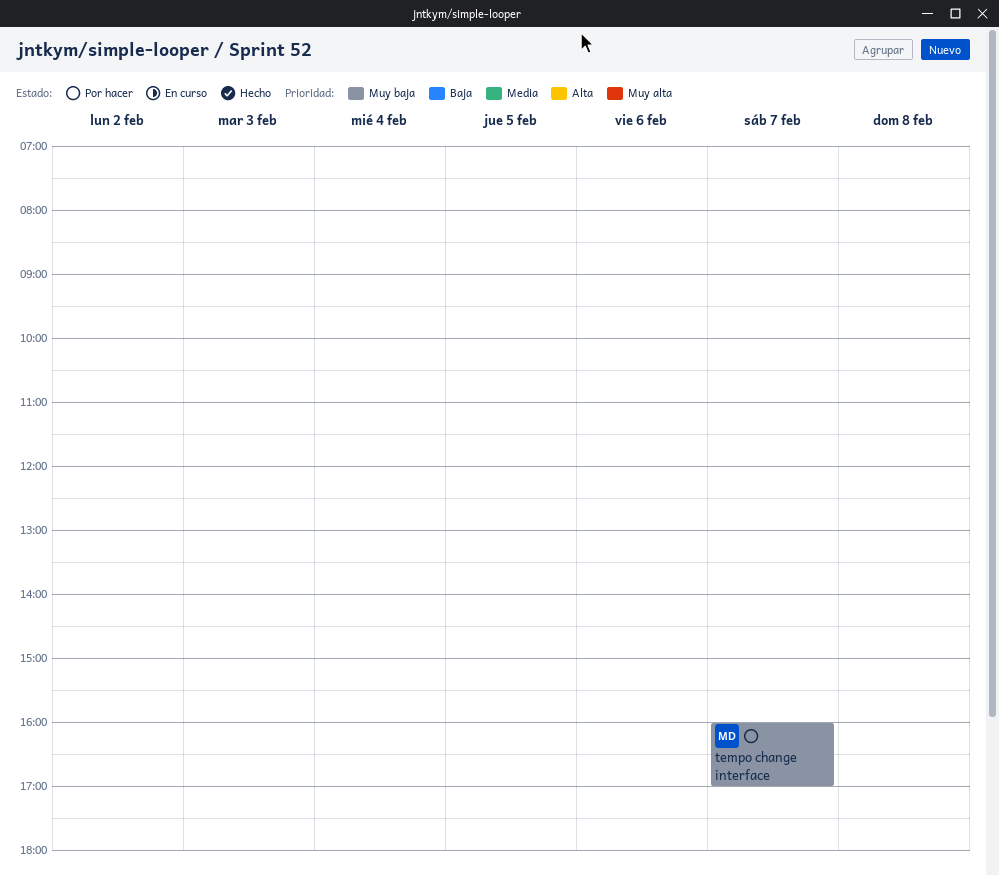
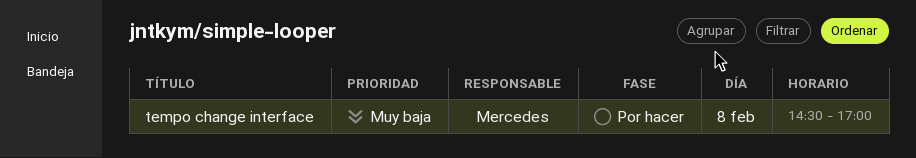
tempo change interface, day: Feb 7 -> Feb 8
tempo change interface, begins: 16:00 -> 14:30

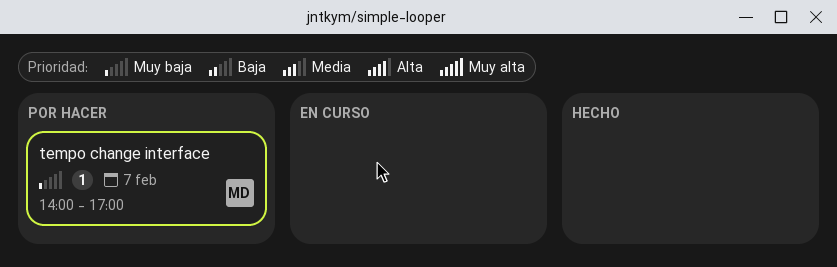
tempo change interface, day: Feb 8 -> Feb 7
tempo change interface, begins: 14:30 -> 14:00

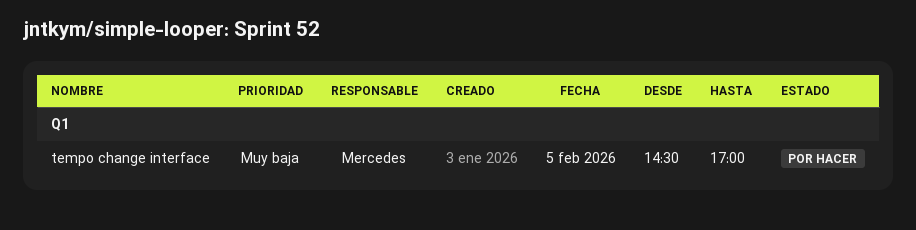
tempo change interface, day: Feb 7 -> Feb 5
tempo change interface, begins: 14:00 -> 14:30

